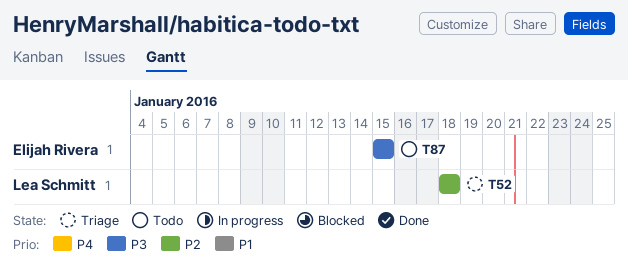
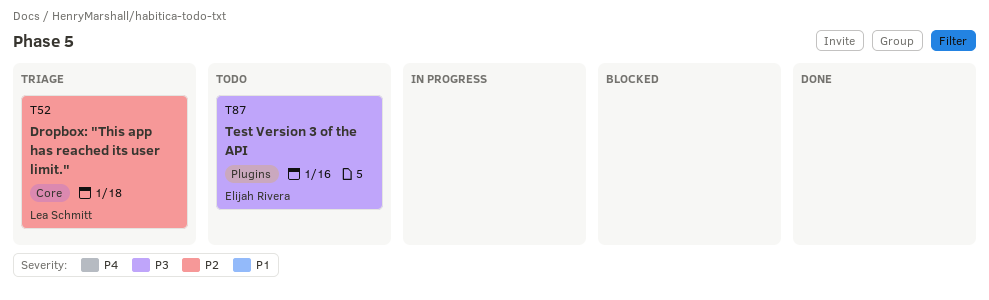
T87, due: Jan 15 -> Jan 16

